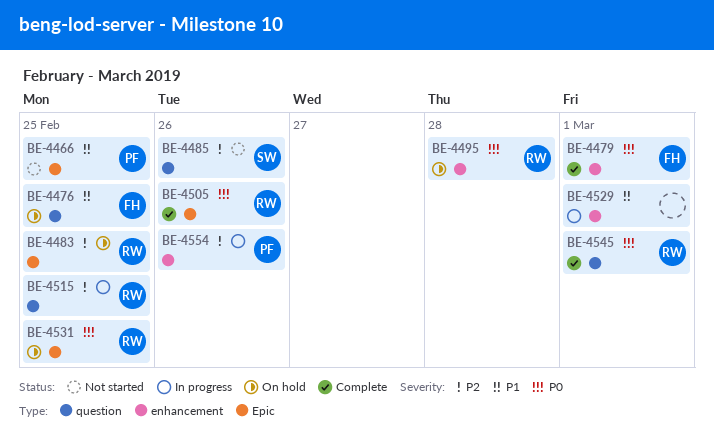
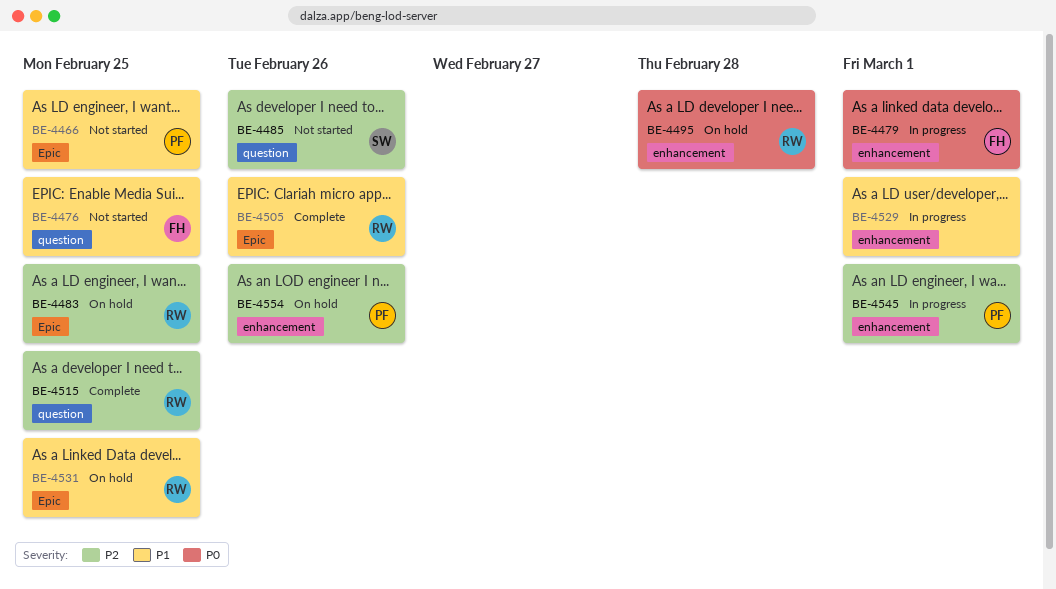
BE-4476, status: On hold -> Not started
BE-4479, status: Complete -> In progress
BE-4505, priority: P0 -> P1
BE-4515, status: In progress -> Complete
BE-4531, priority: P0 -> P1
BE-4545, status: Complete -> In progress
BE-4545, owner: RW -> PF
BE-4545, priority: P0 -> P2
BE-4545, label: question -> enhancement
BE-4554, status: In progress -> On hold

